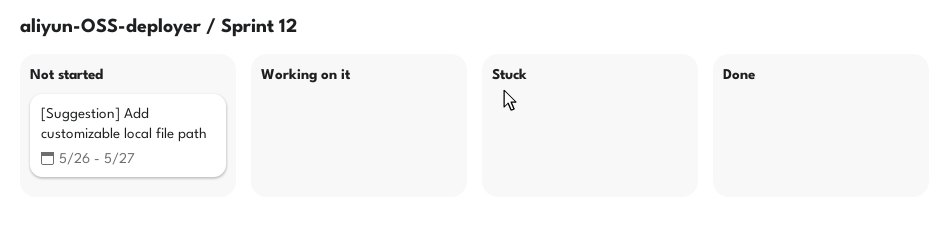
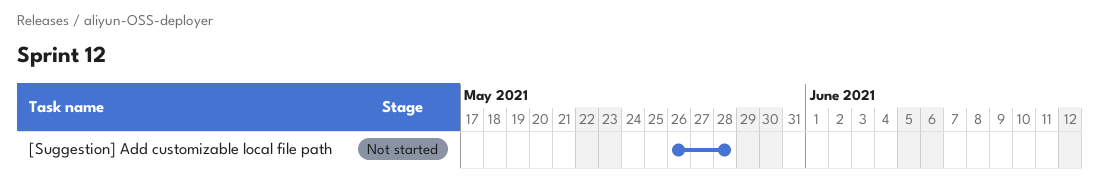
[Suggestion] Add customizable local file path, due: May 27 -> May 28

